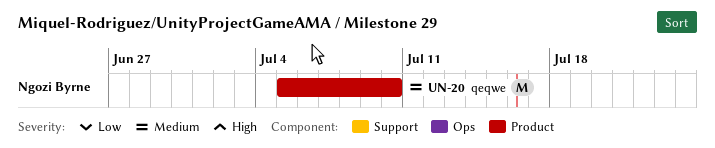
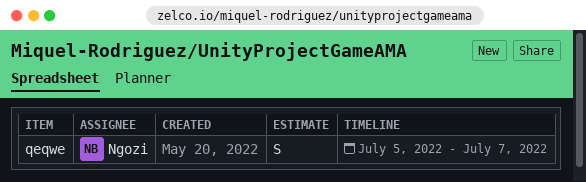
qeqwe, estimate: M -> S
qeqwe, due: Jul 10 -> Jul 7

